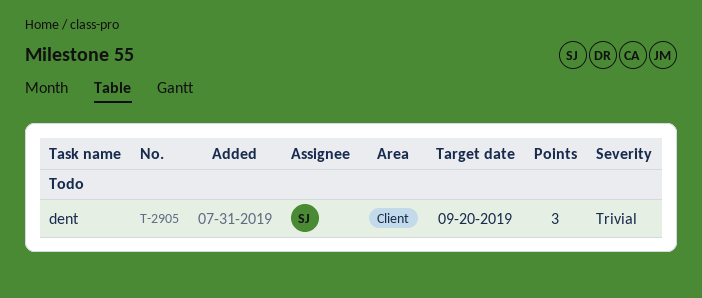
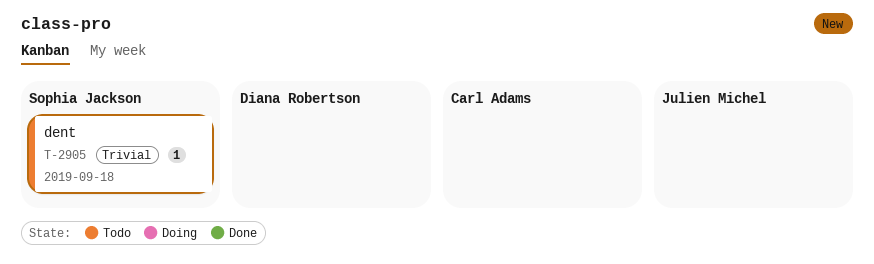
T-2905, estimate: 3 -> 1
T-2905, due: Sep 20 -> Sep 18

